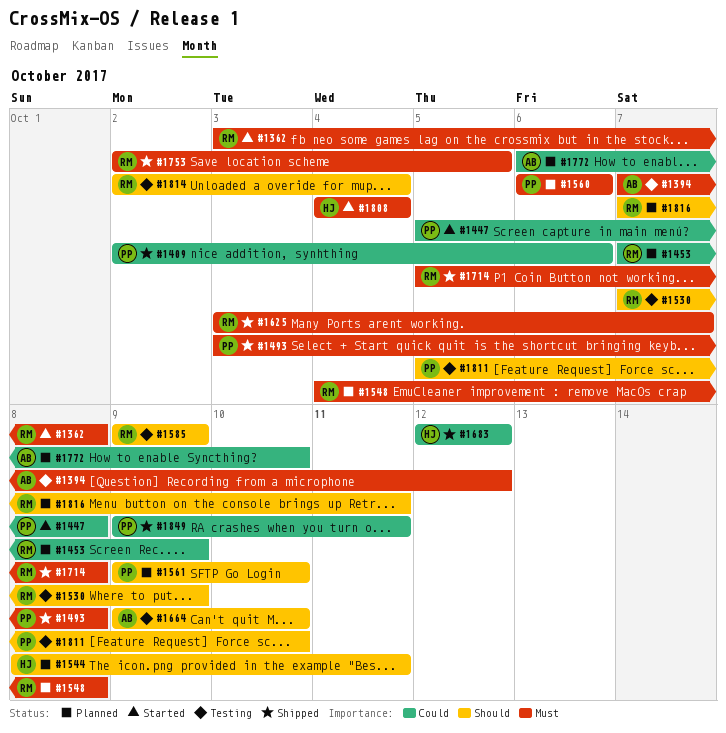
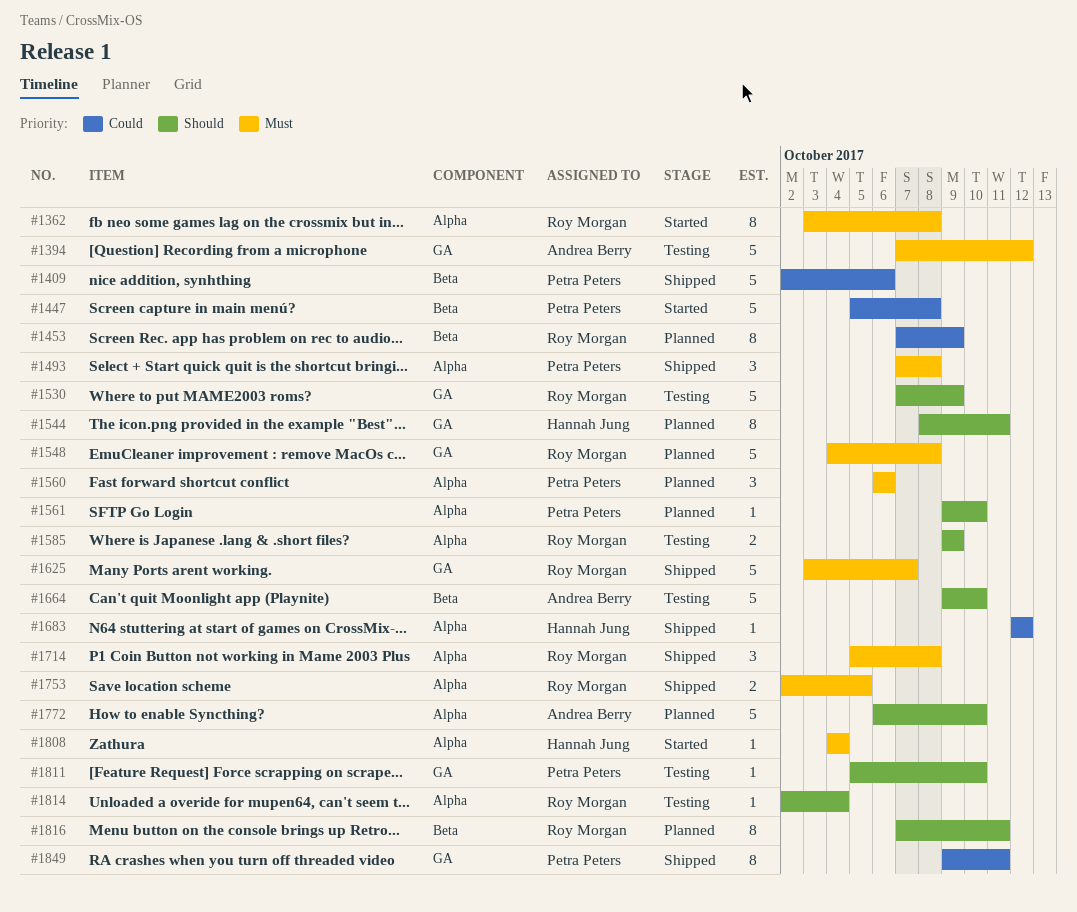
#1493, start: Oct 3 -> Oct 7
#1772, priority: Could -> Should

